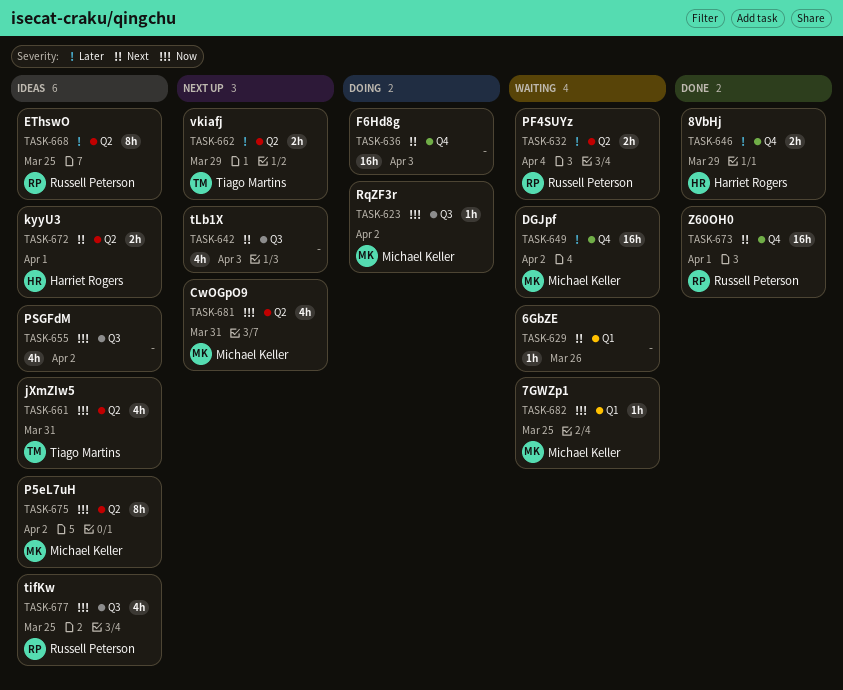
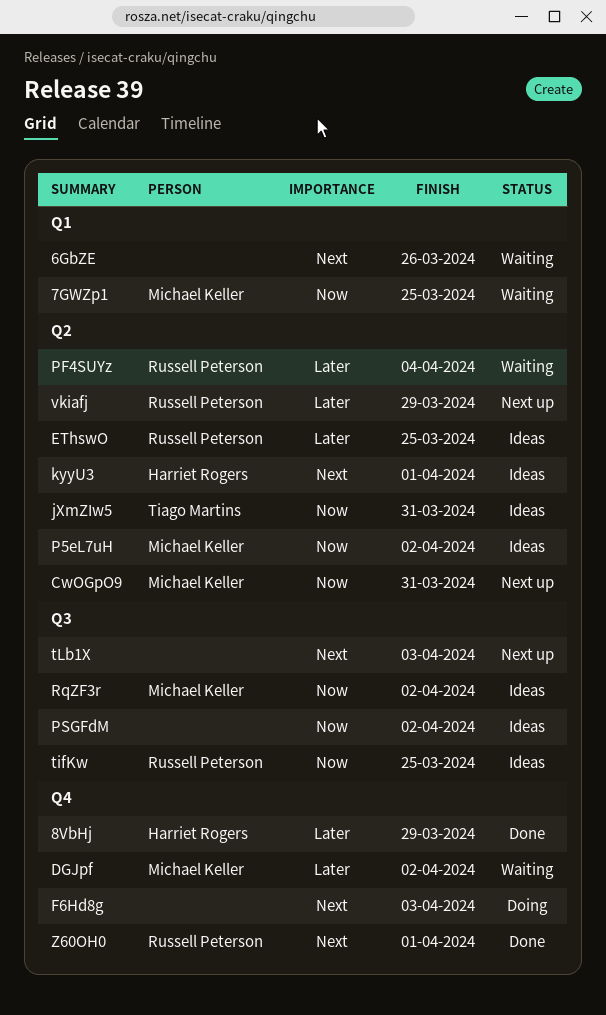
RqZF3r, status: Doing -> Ideas
vkiafj, owner: Tiago Martins -> Russell Peterson

